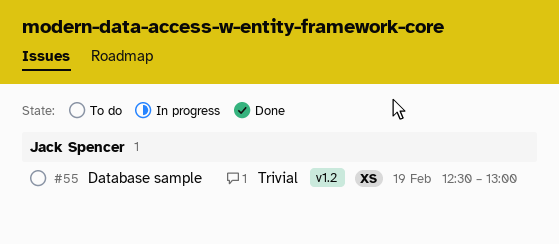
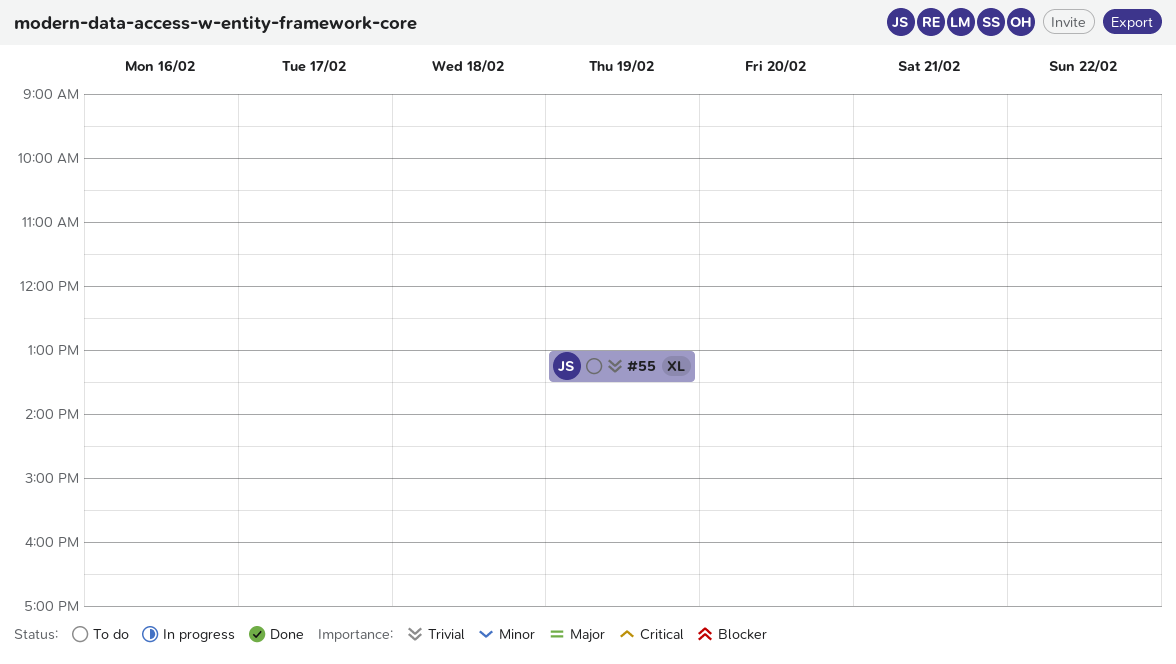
#55, estimate: XS -> XL
#55, begins: 12:30 -> 13:00
#55, ends: 13:00 -> 13:30

